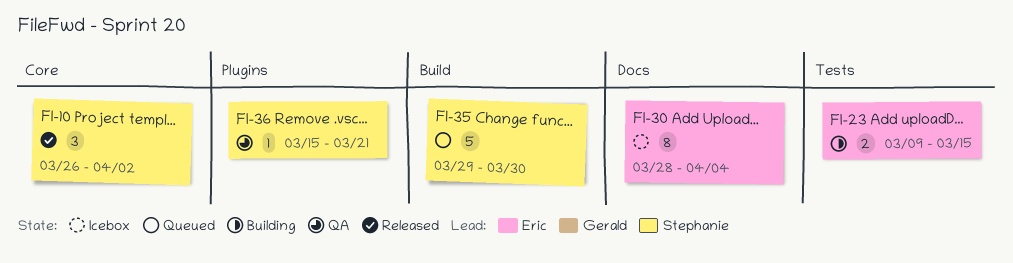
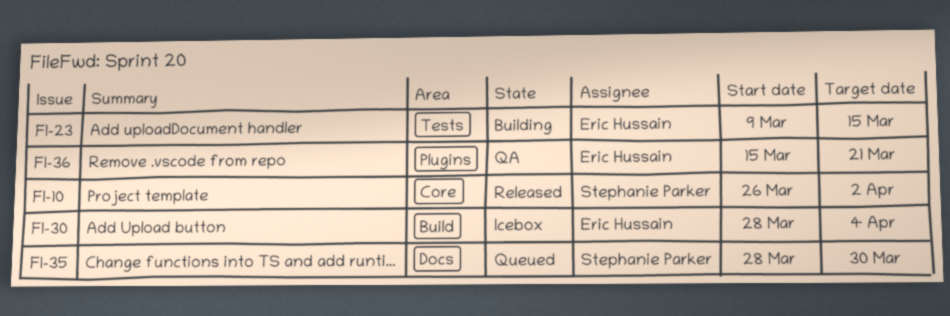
FI-30, label: Docs -> Build
FI-35, label: Build -> Docs
FI-35, start: Mar 29 -> Mar 28
FI-36, owner: Stephanie Parker -> Eric Hussain

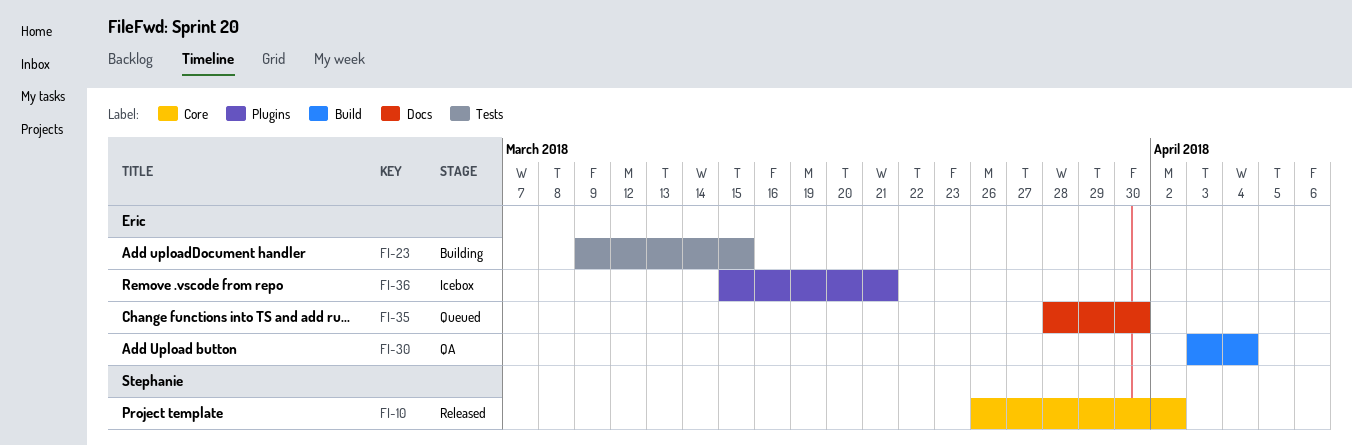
FI-30, status: Icebox -> QA
FI-30, start: Mar 28 -> Apr 3
FI-35, owner: Stephanie Parker -> Eric Hussain
FI-36, status: QA -> Icebox

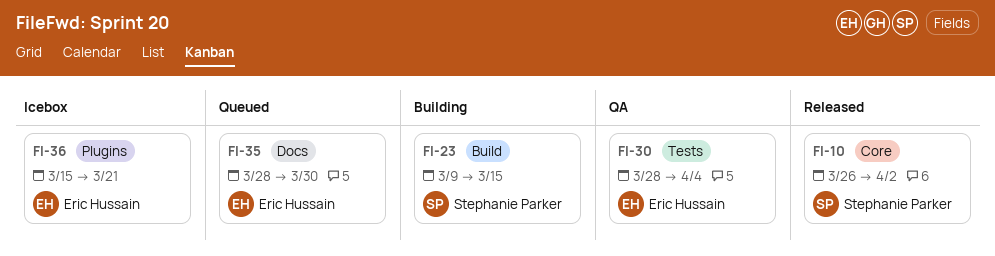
FI-23, owner: Eric Hussain -> Stephanie Parker
FI-23, label: Tests -> Build
FI-30, label: Build -> Tests
FI-30, start: Apr 3 -> Mar 28

